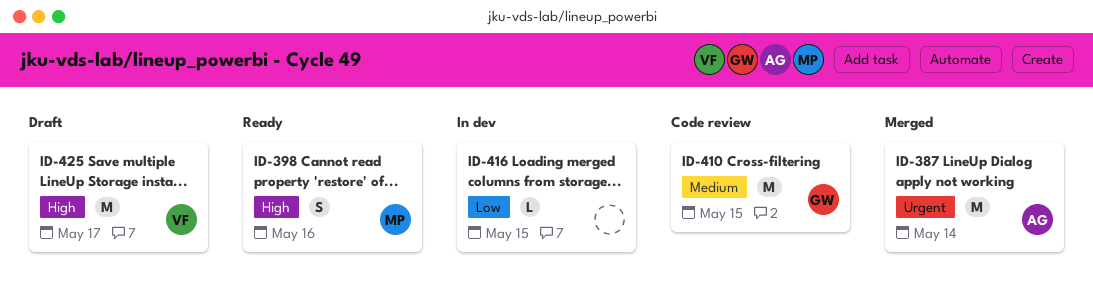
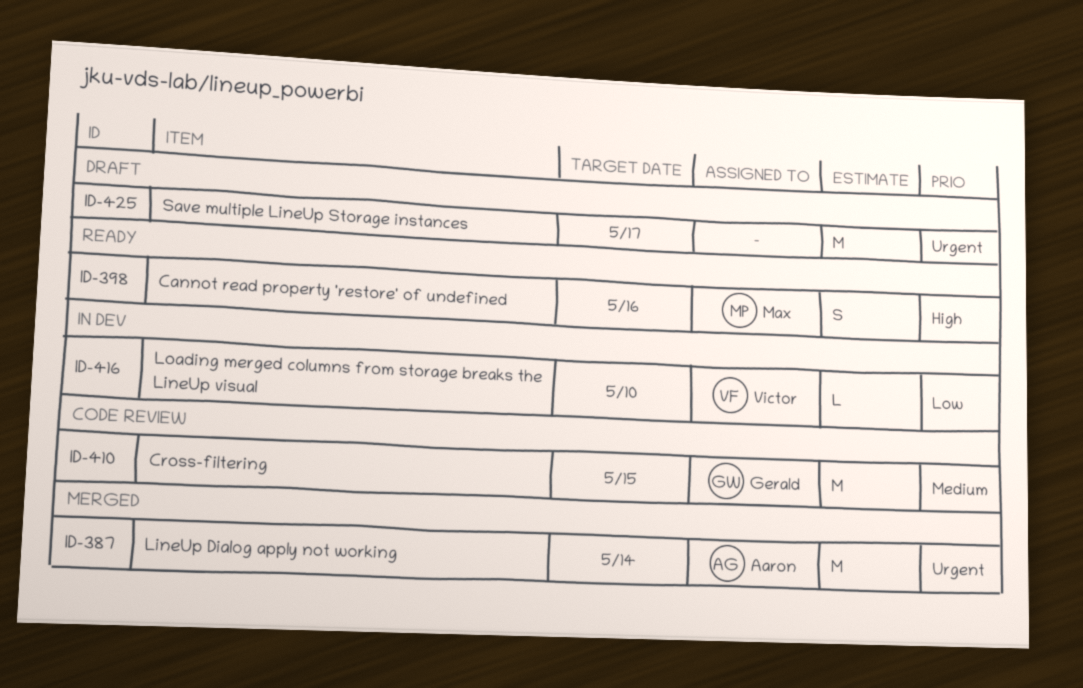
ID-416, owner: none -> Victor
ID-416, due: May 15 -> May 10
ID-425, owner: Victor -> none
ID-425, priority: High -> Urgent

